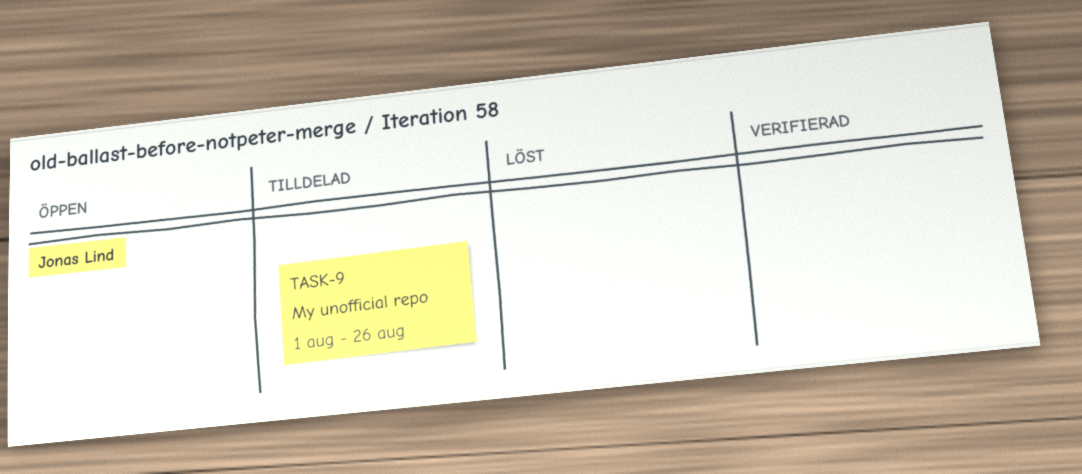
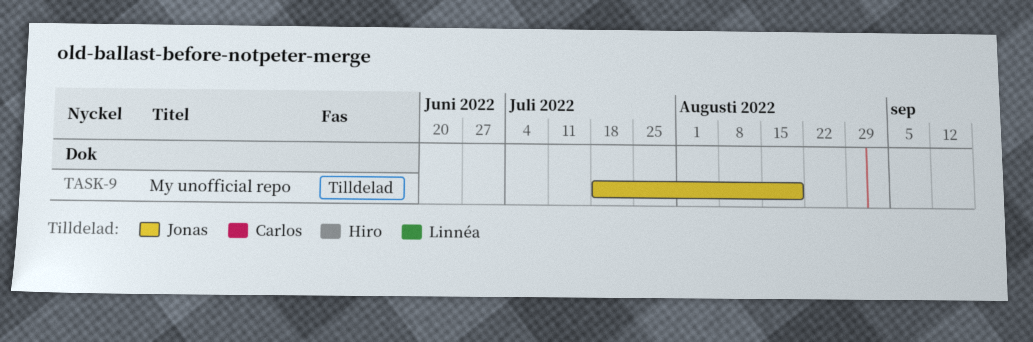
TASK-9, start: Aug 1 -> Jul 18
TASK-9, due: Aug 26 -> Aug 19

